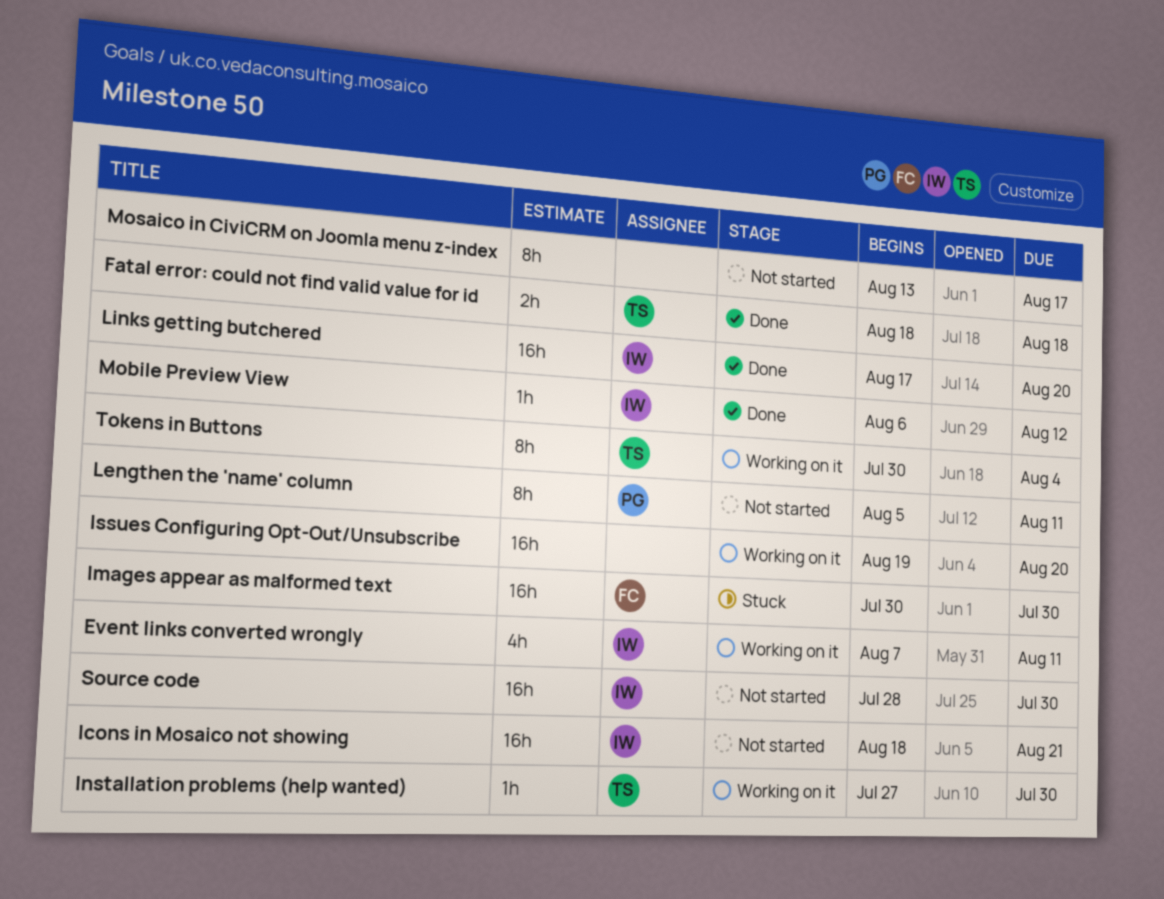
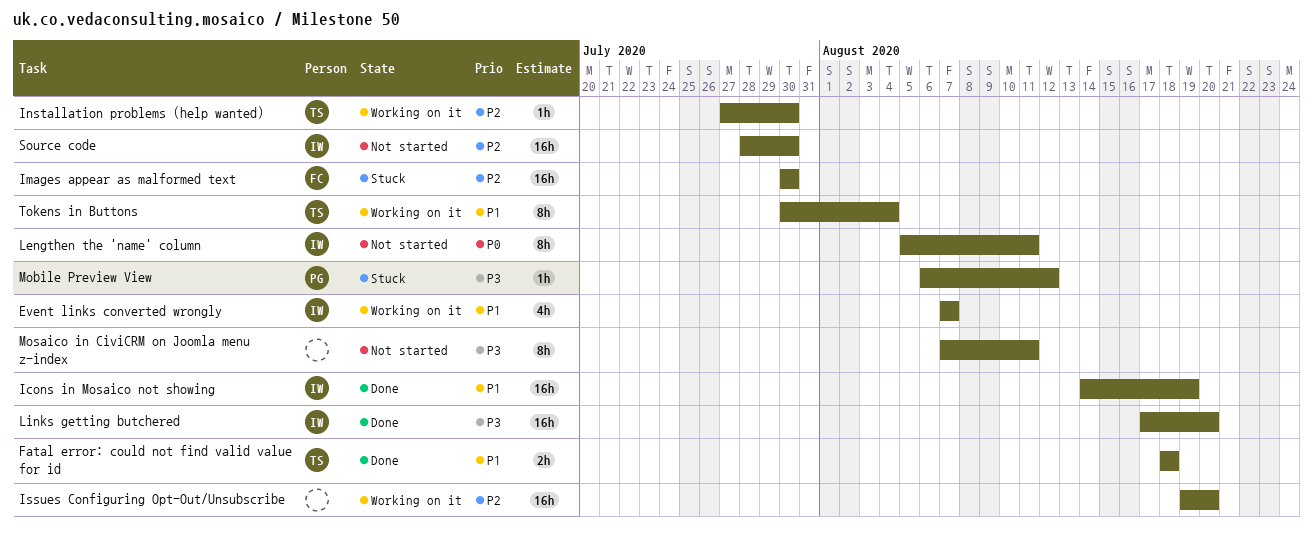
Event links converted wrongly, due: Aug 11 -> Aug 7
Icons in Mosaico not showing, status: Not started -> Done
Icons in Mosaico not showing, start: Aug 18 -> Aug 14
Icons in Mosaico not showing, due: Aug 21 -> Aug 19
Lengthen the 'name' column, owner: PG -> IW
Mobile Preview View, status: Done -> Stuck
Mobile Preview View, owner: IW -> PG
Mosaico in CiviCRM on Joomla menu z-index, start: Aug 13 -> Aug 7
Mosaico in CiviCRM on Joomla menu z-index, due: Aug 17 -> Aug 11

